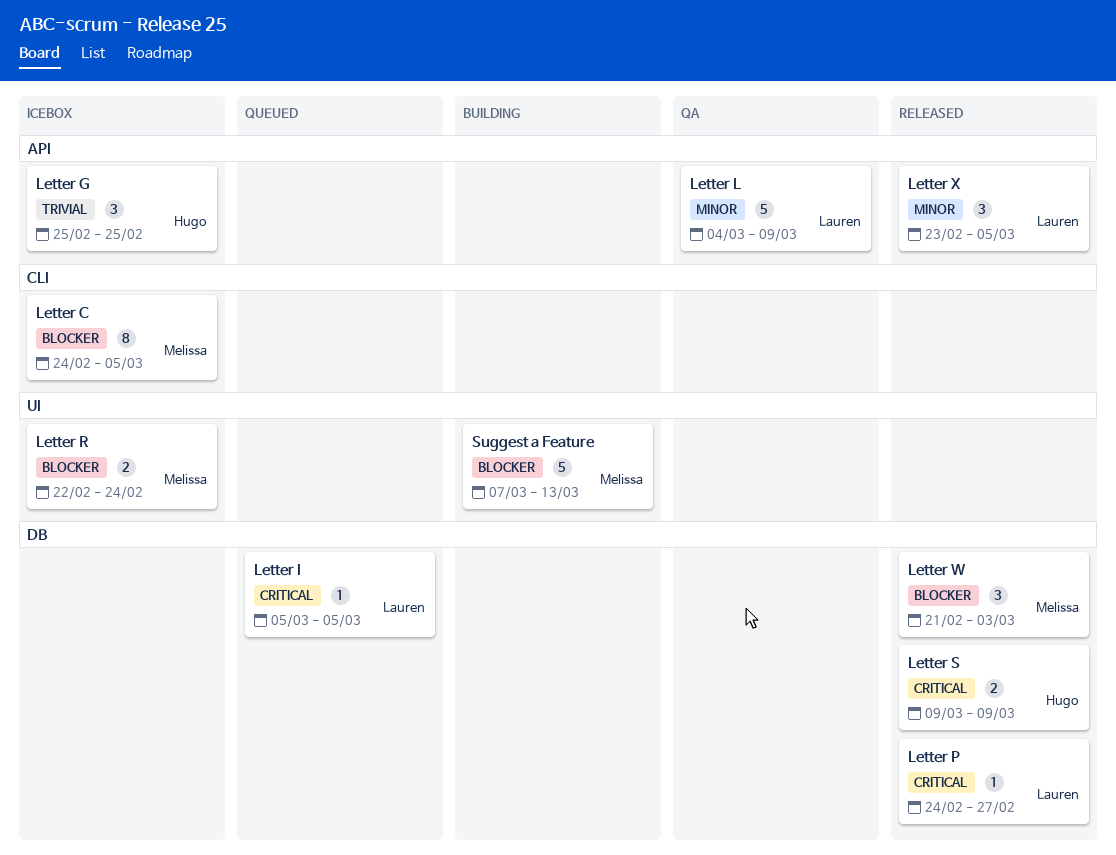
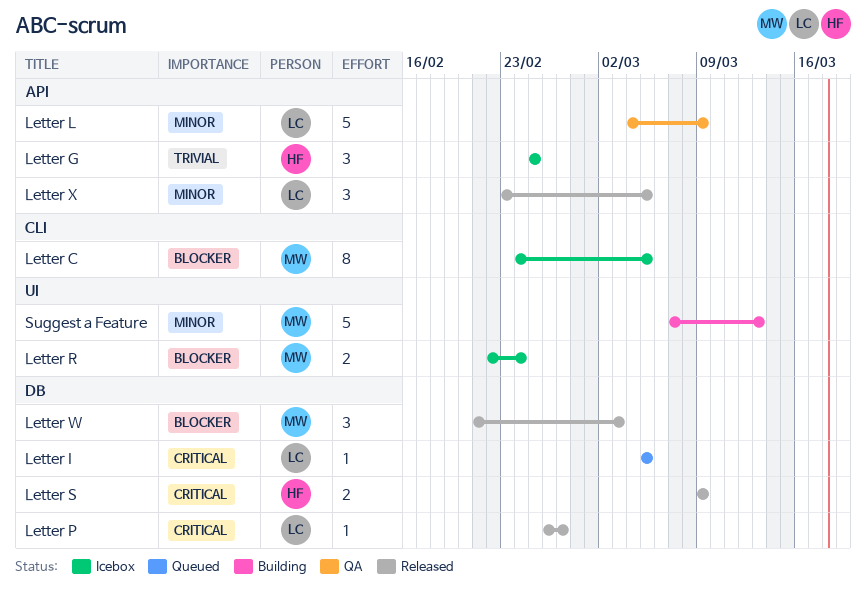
Letter P, start: Feb 24 -> Feb 26
Suggest a Feature, priority: Blocker -> Minor

